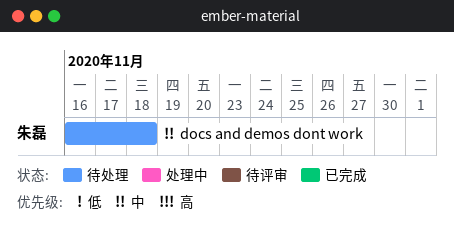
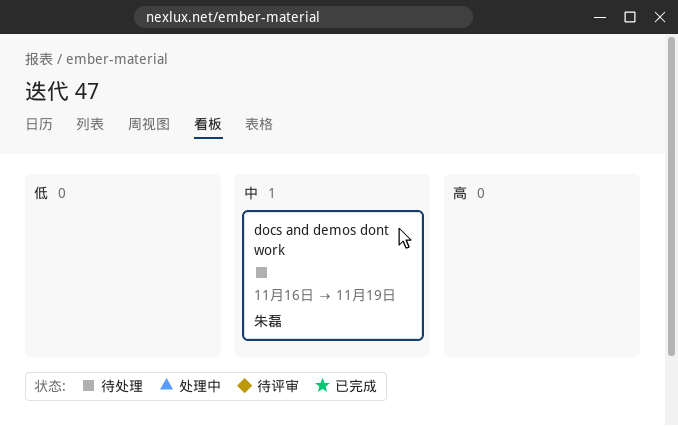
docs and demos dont work, due: Nov 18 -> Nov 19

